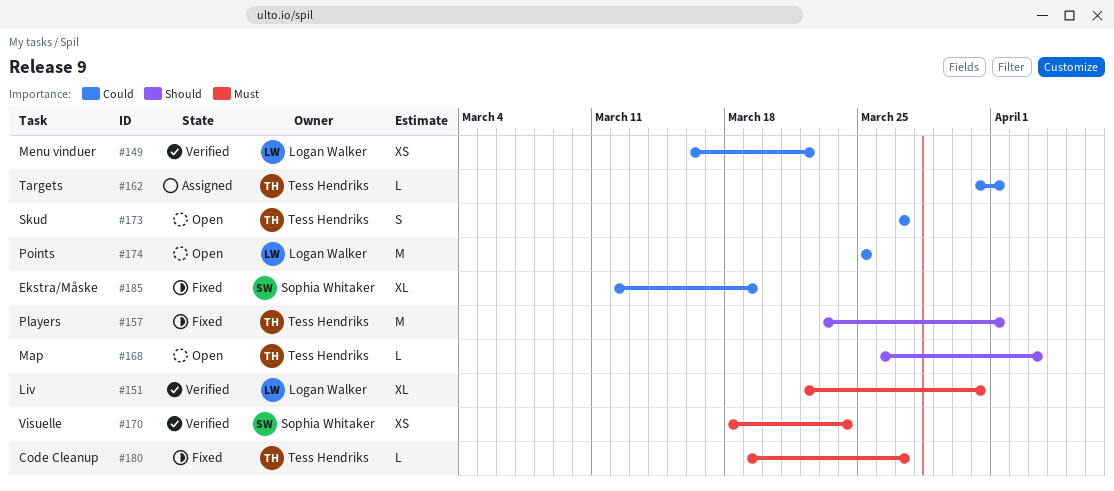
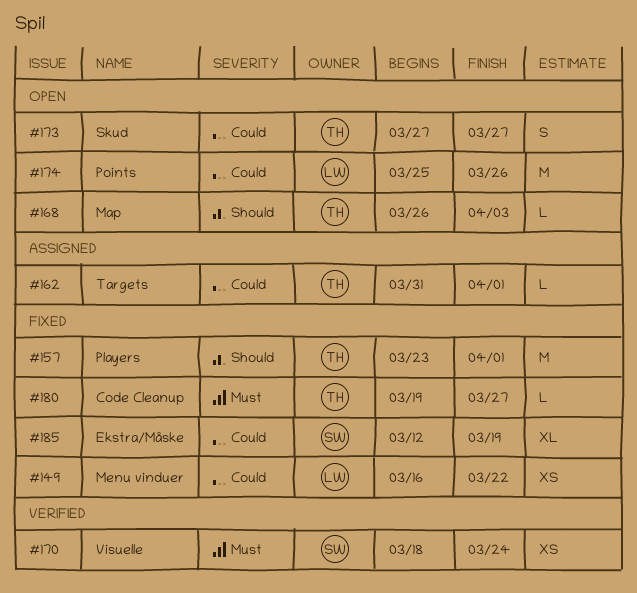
#149, status: Verified -> Fixed
#151: present -> none
#174, due: Mar 25 -> Mar 26

